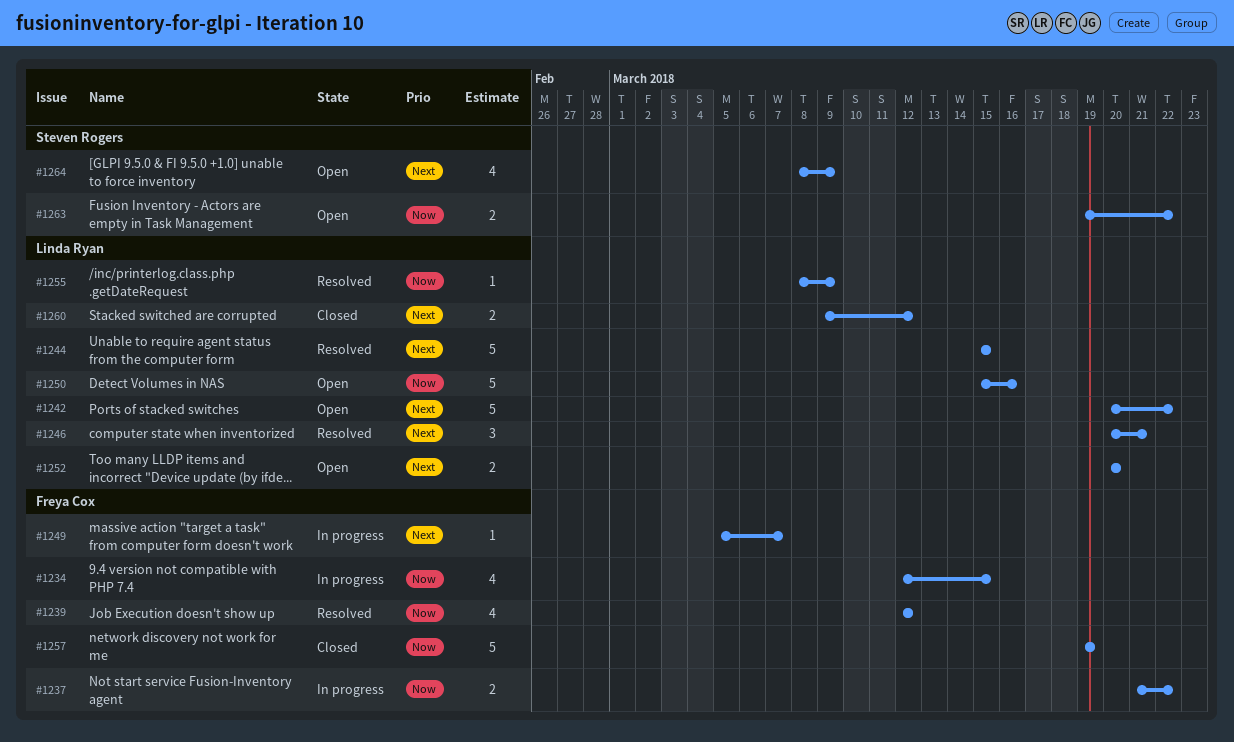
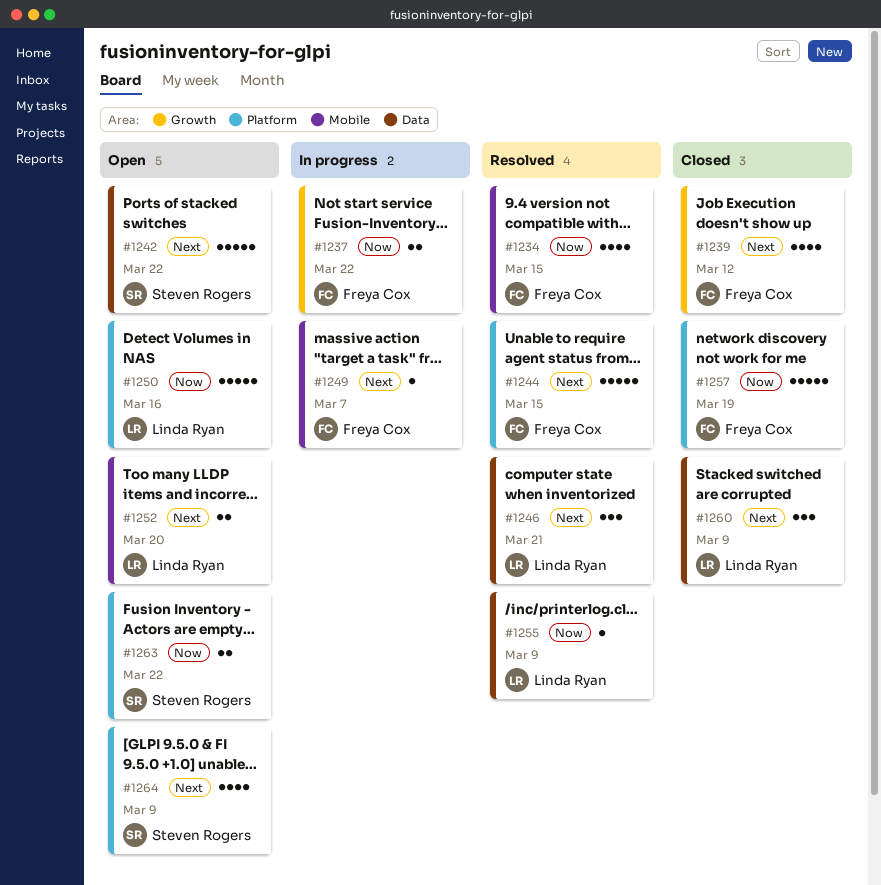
#1234, status: In progress -> Resolved
#1239, status: Resolved -> Closed
#1239, priority: Now -> Next
#1242, owner: Linda Ryan -> Steven Rogers
#1244, owner: Linda Ryan -> Freya Cox
#1260, estimate: 2 -> 3
#1260, due: Mar 12 -> Mar 9

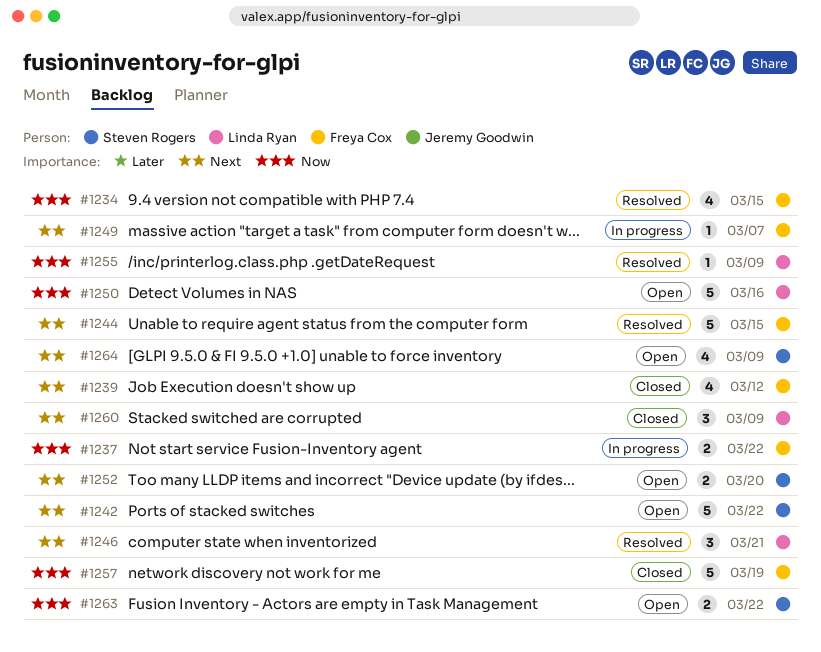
#1252, owner: Linda Ryan -> Steven Rogers

